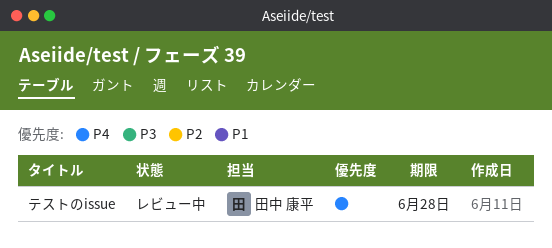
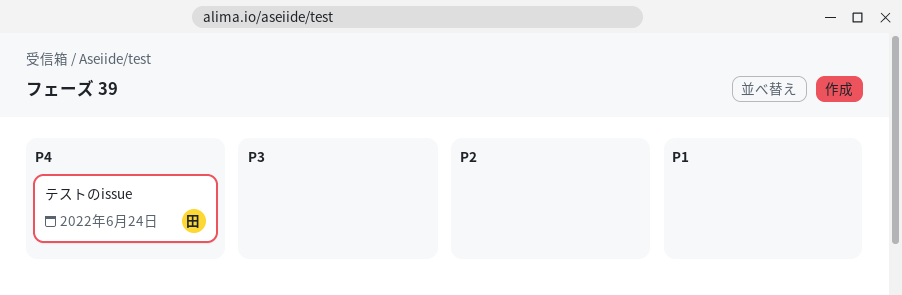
テストのissue, due: Jun 28 -> Jun 24

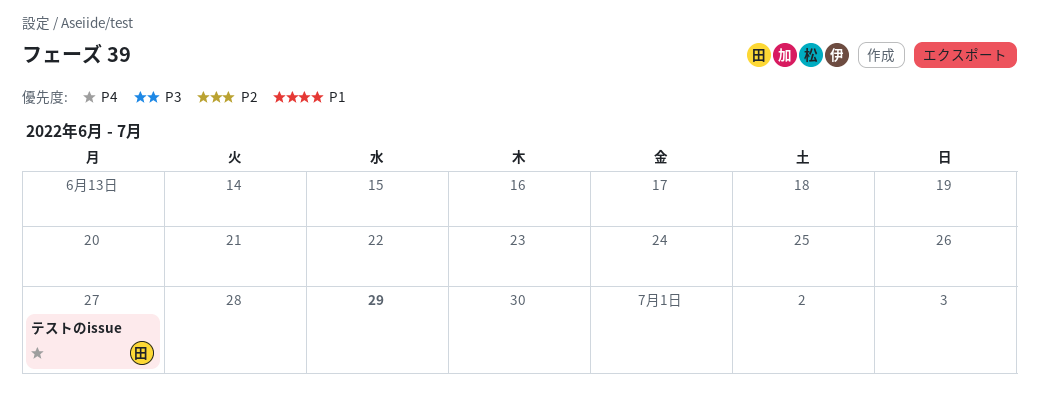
テストのissue, due: Jun 24 -> Jun 27

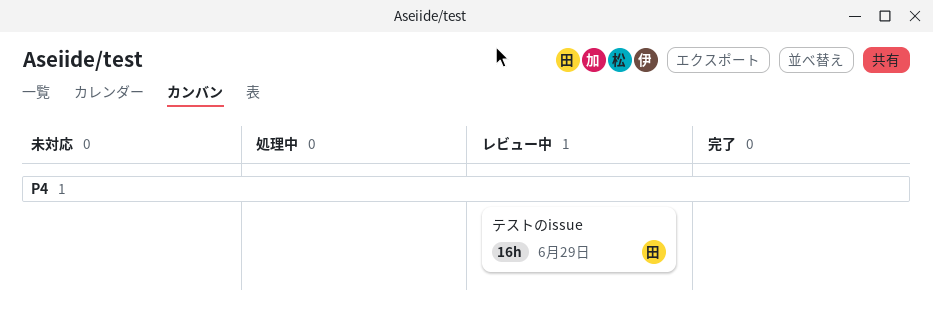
テストのissue, due: Jun 27 -> Jun 29

